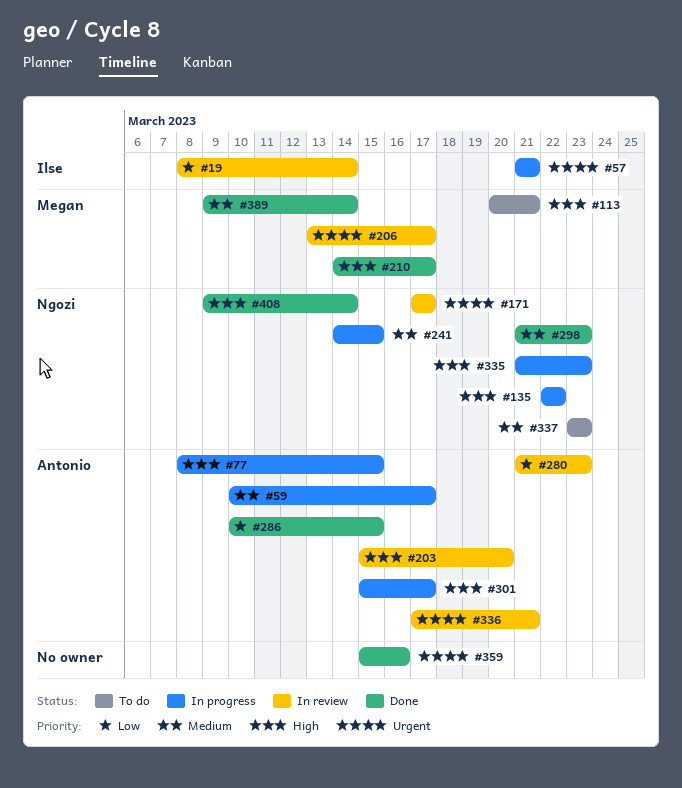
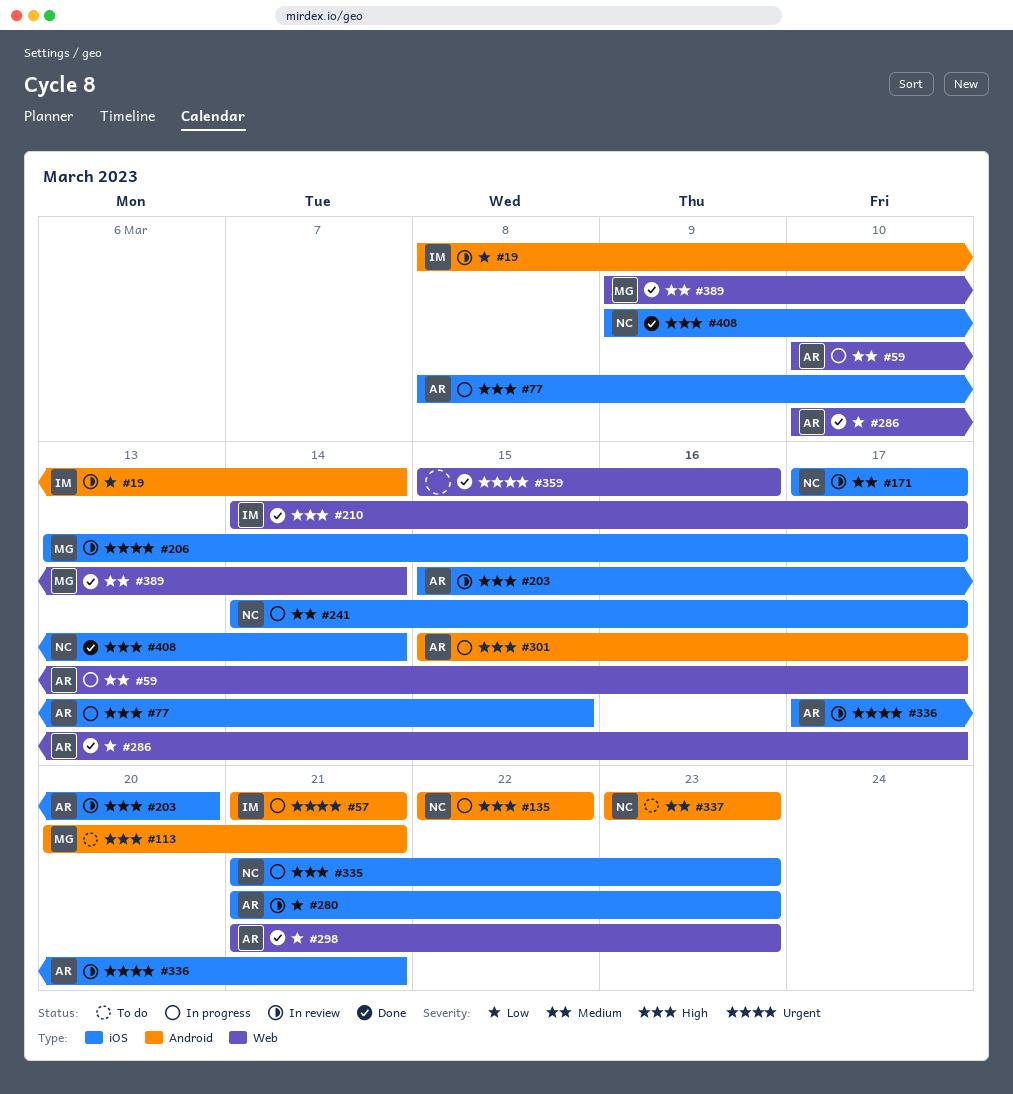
#171, priority: Urgent -> Medium
#210, owner: Megan -> Ilse
#241, due: Mar 15 -> Mar 17
#286, due: Mar 15 -> Mar 17
#298, owner: Ngozi -> Antonio
#298, priority: Medium -> Low

